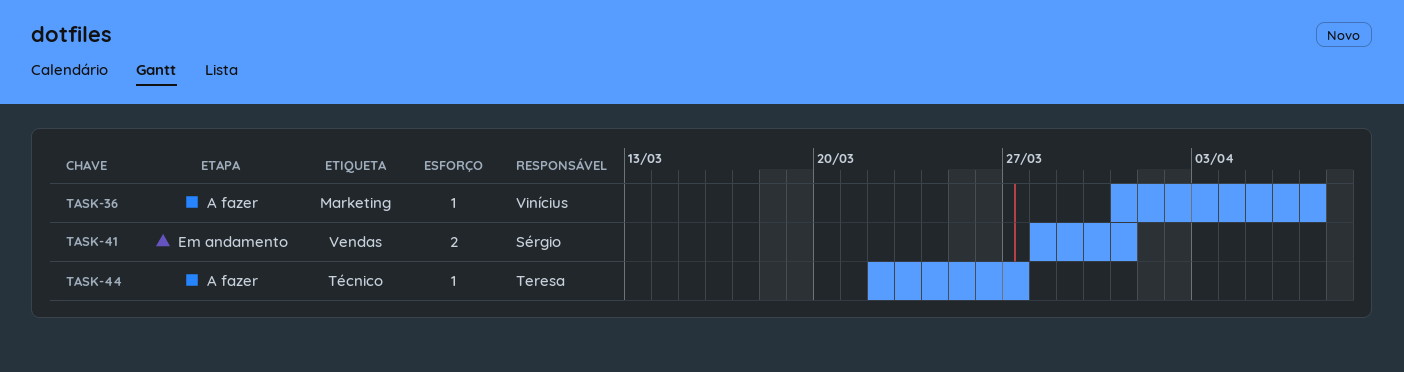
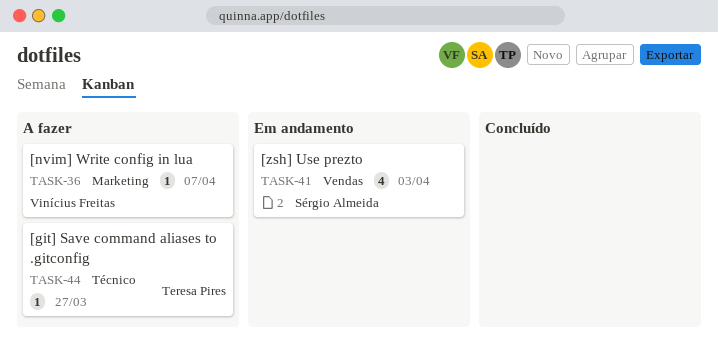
TASK-41, estimate: 2 -> 4
TASK-41, due: Mar 31 -> Apr 3

